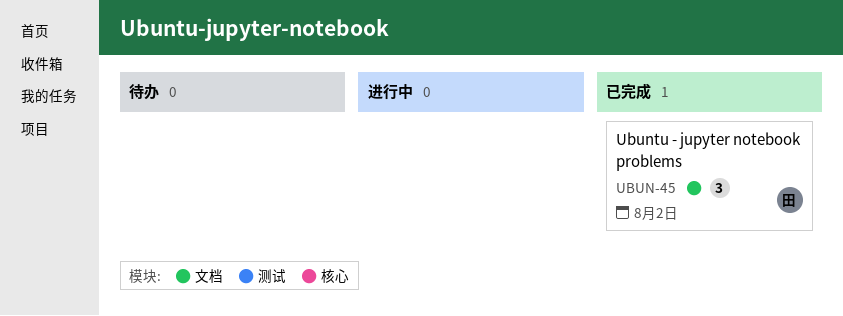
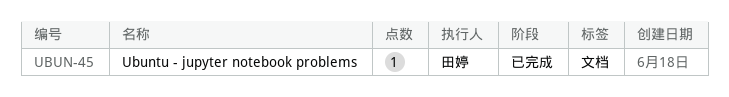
UBUN-45, estimate: 3 -> 1

